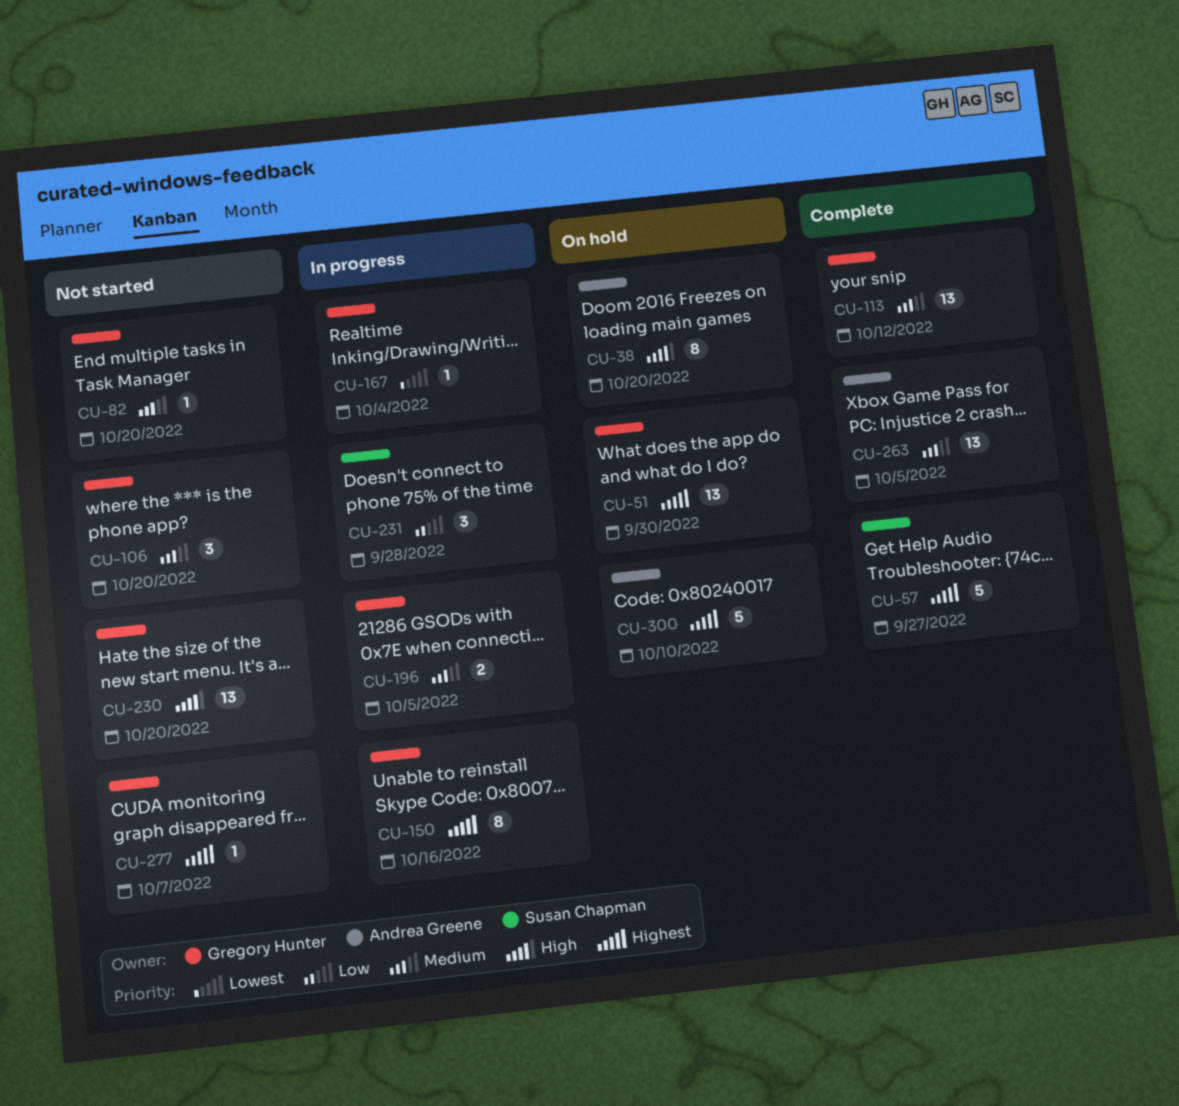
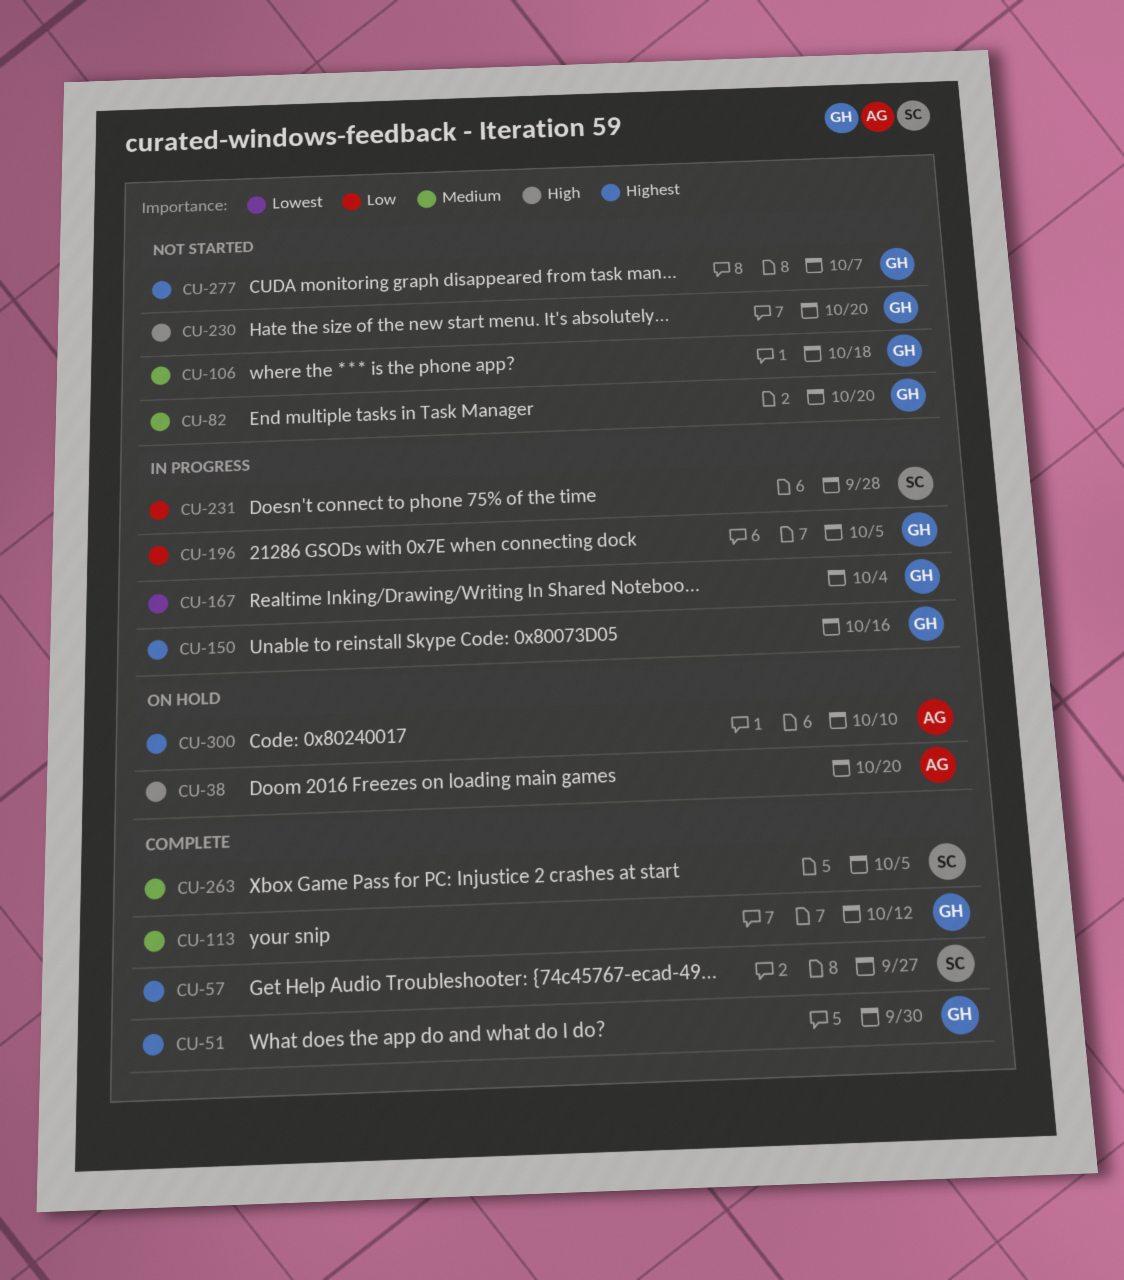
CU-51, status: On hold -> Complete
CU-106, due: Oct 20 -> Oct 18
CU-196, priority: Medium -> Low
CU-263, owner: Andrea Greene -> Susan Chapman

